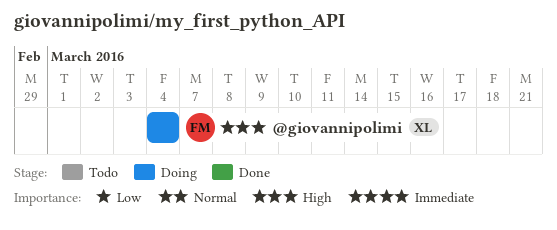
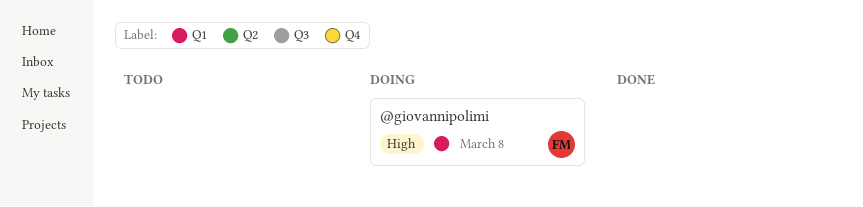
@giovannipolimi, due: Mar 4 -> Mar 8

